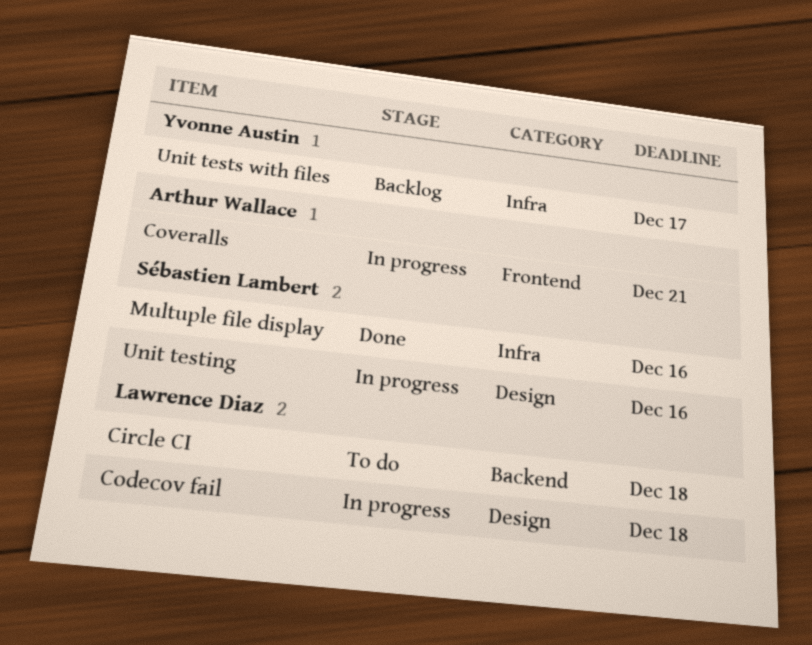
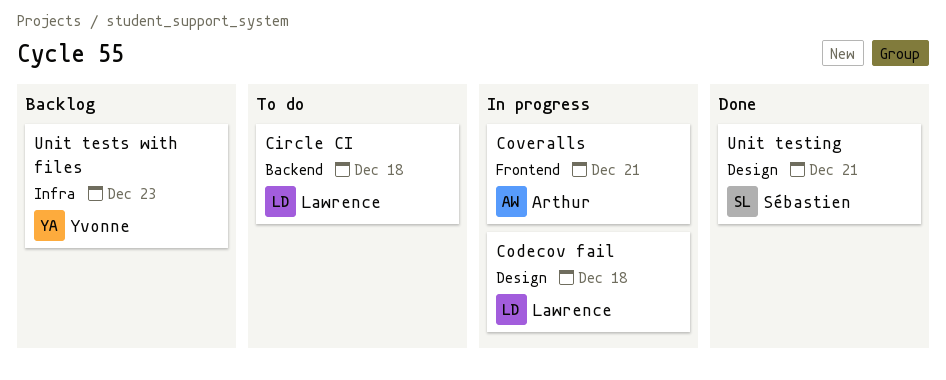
Multuple file display: present -> none
Unit testing, status: In progress -> Done
Unit testing, due: Dec 16 -> Dec 21
Unit tests with files, due: Dec 17 -> Dec 23

